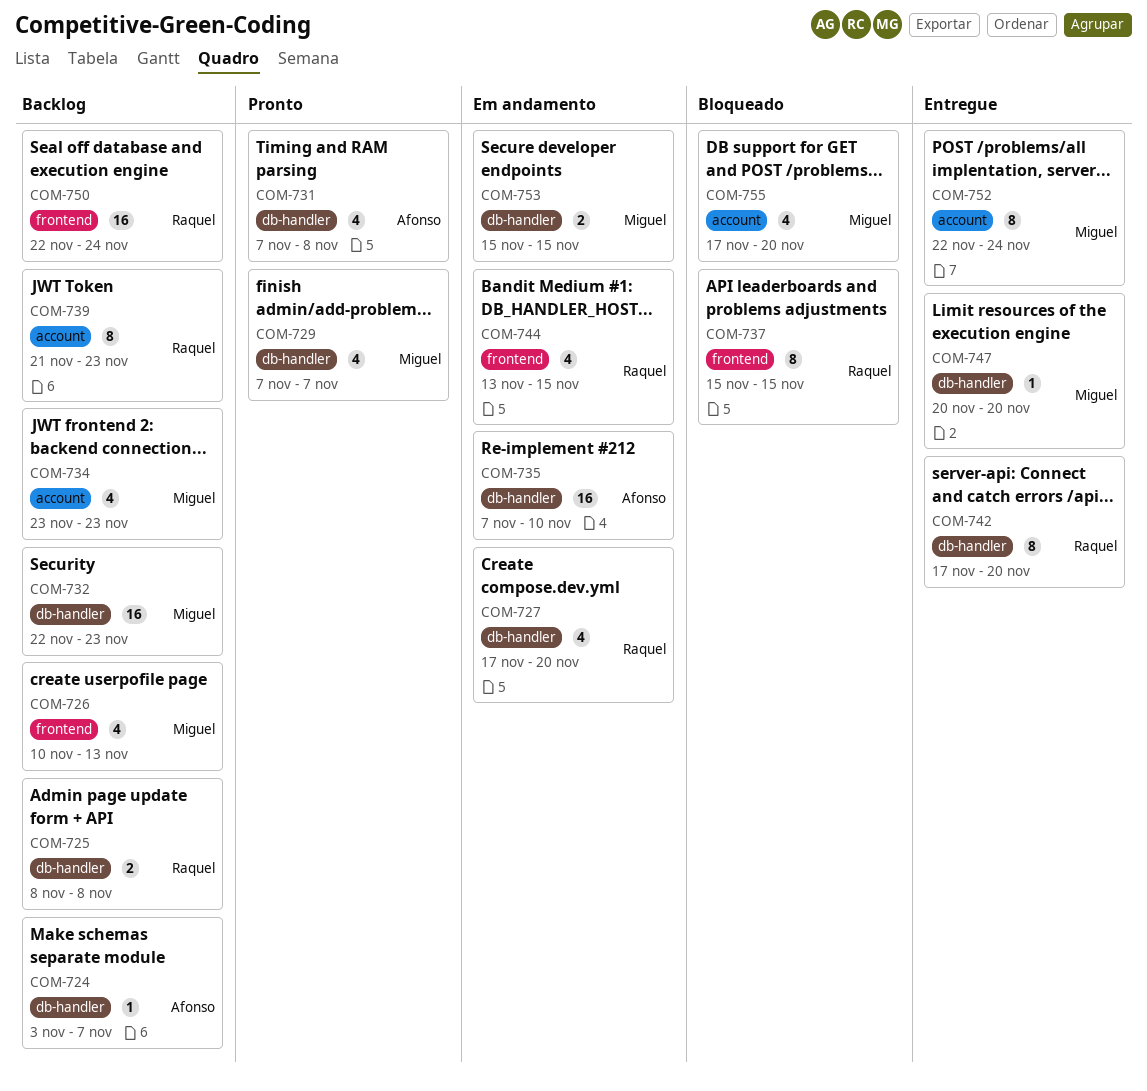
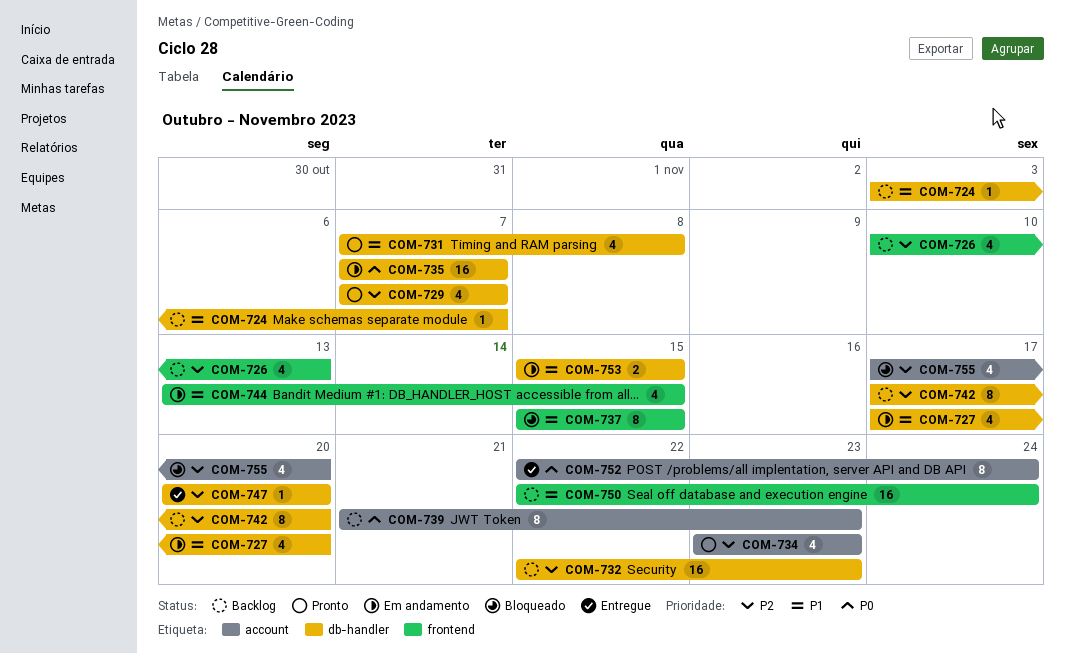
COM-725: present -> none
COM-734, status: Backlog -> Pronto
COM-735, due: Nov 10 -> Nov 7
COM-742, status: Entregue -> Backlog

